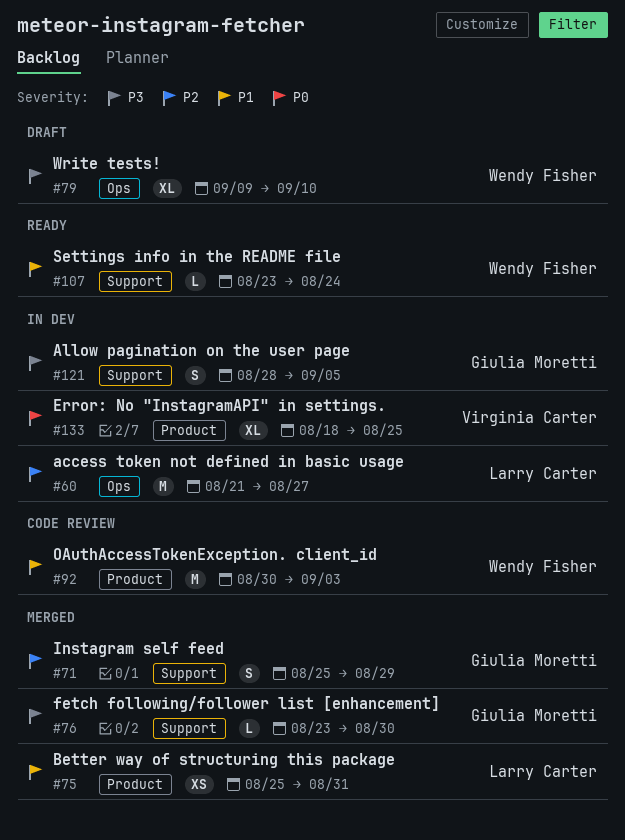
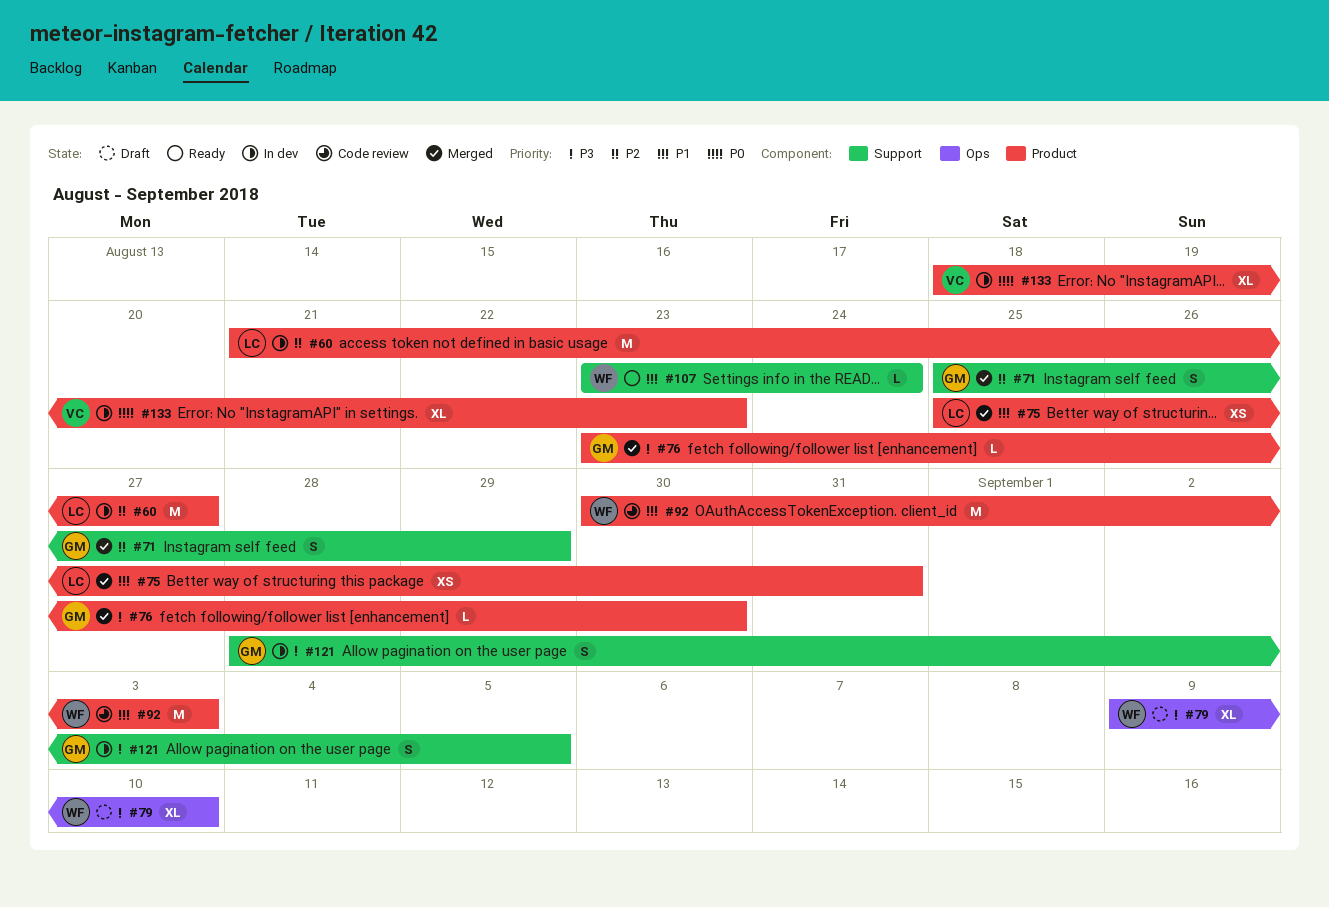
#60, label: Ops -> Product
#76, label: Support -> Product
#133, due: Aug 25 -> Aug 23

